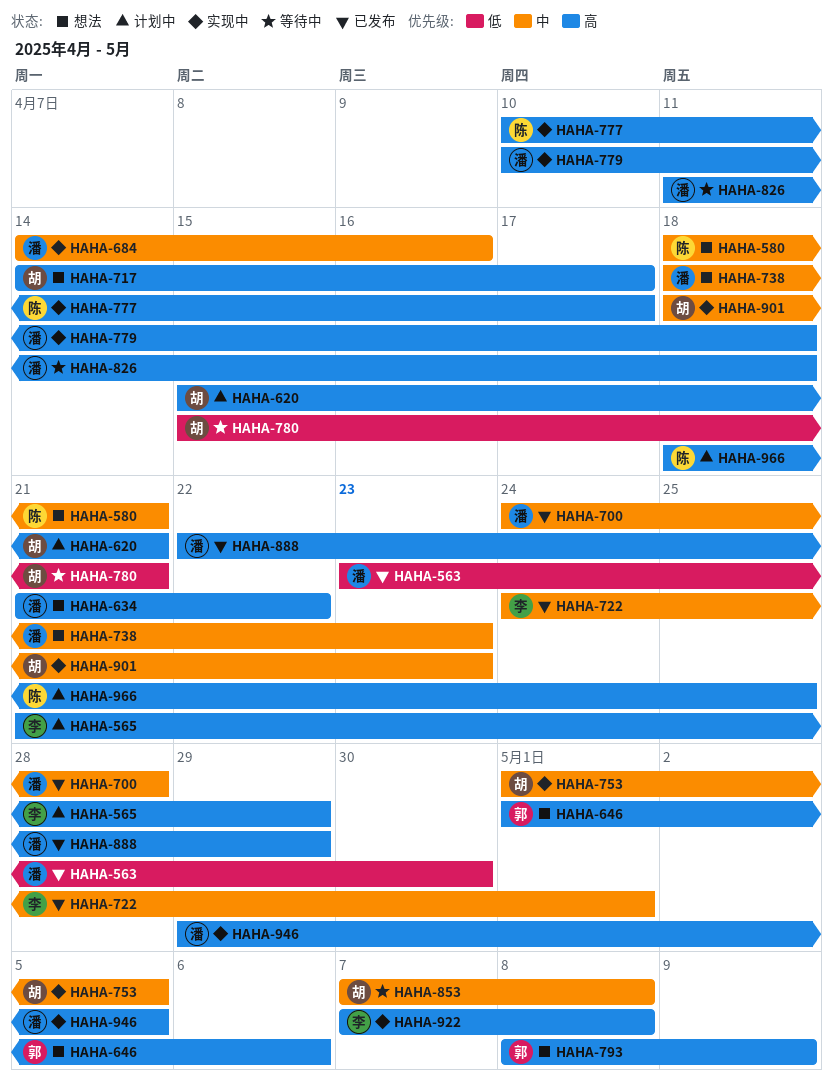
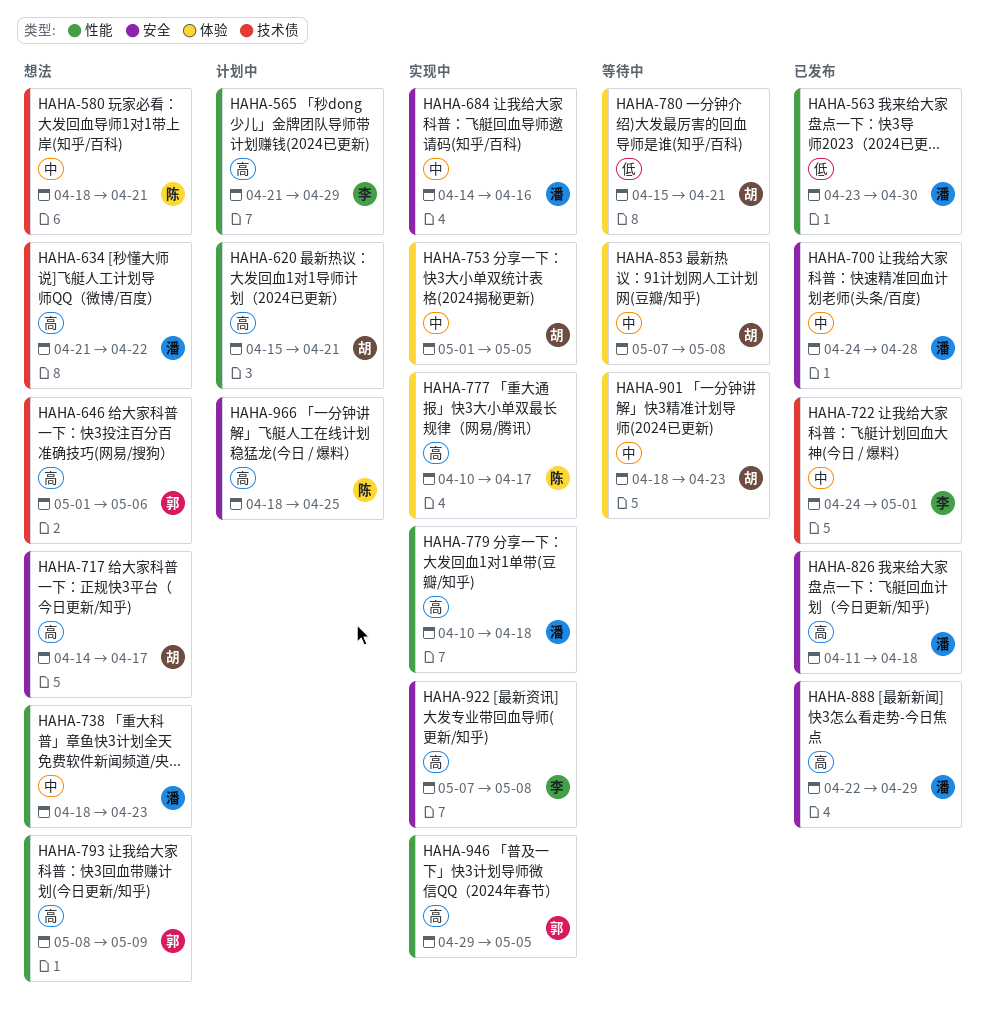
HAHA-826, status: 等待中 -> 已发布
HAHA-901, status: 实现中 -> 等待中
HAHA-946, owner: 潘 -> 郭

